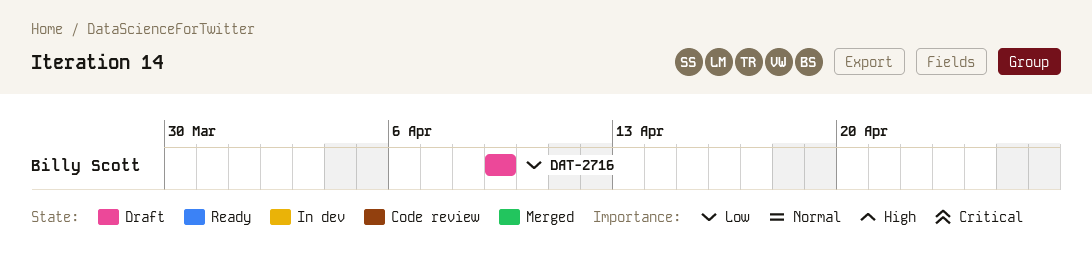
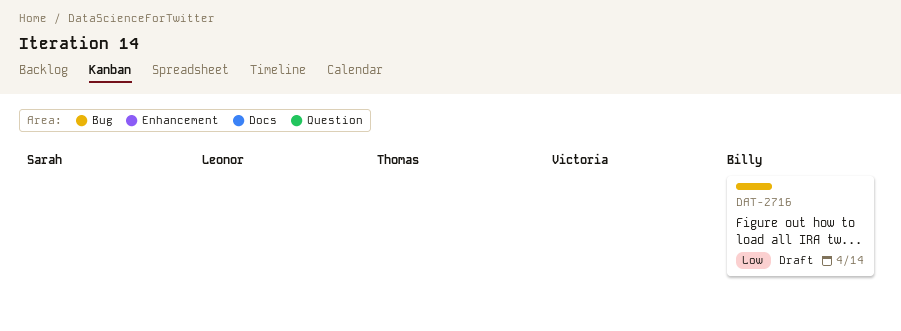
DAT-2716, due: Apr 9 -> Apr 14

